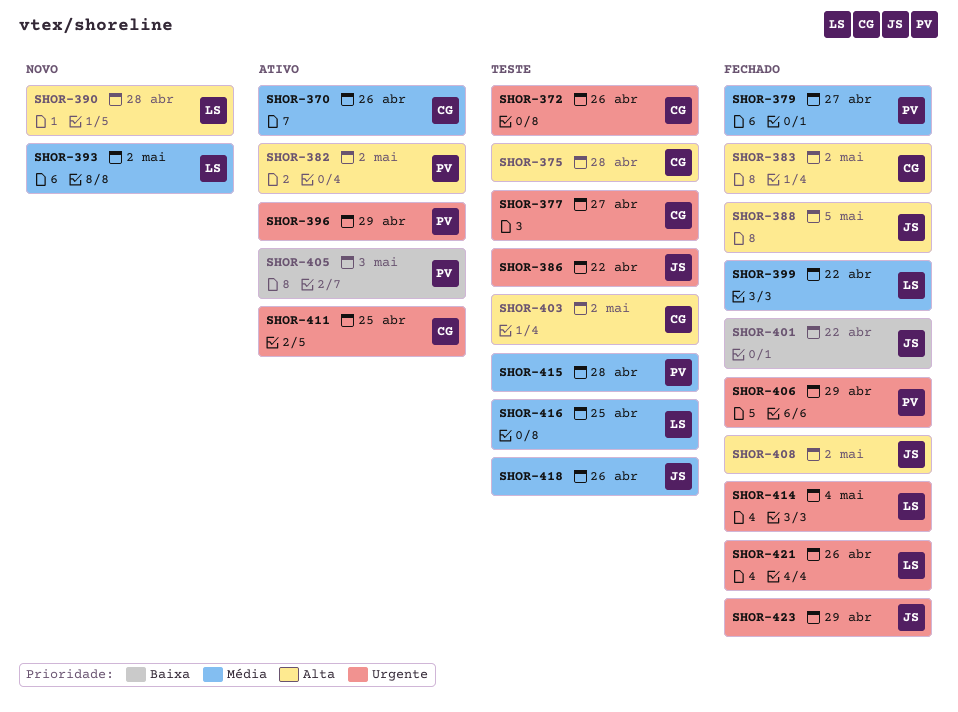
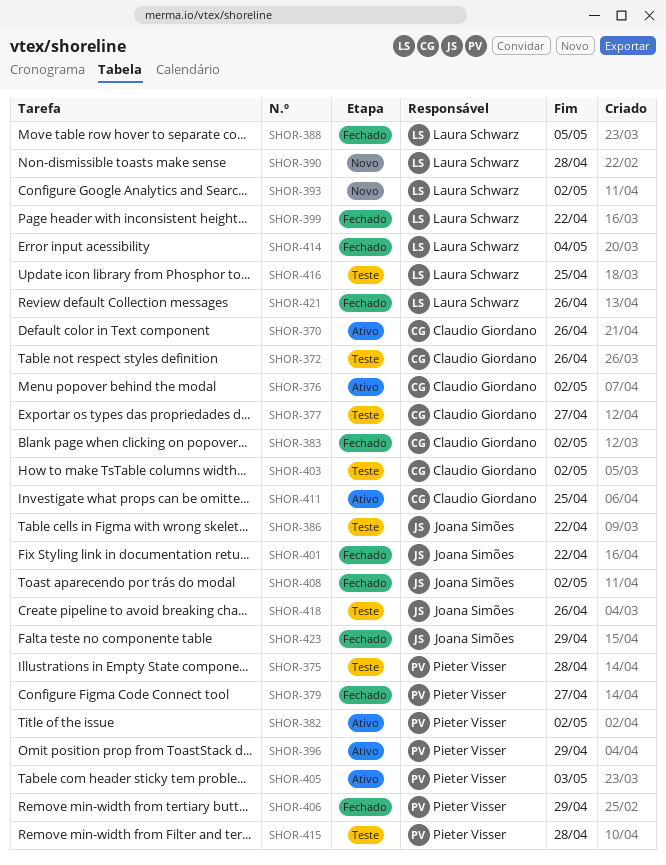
SHOR-375, owner: Claudio Giordano -> Pieter Visser
SHOR-376: none -> present
SHOR-388, owner: Joana Simões -> Laura Schwarz

